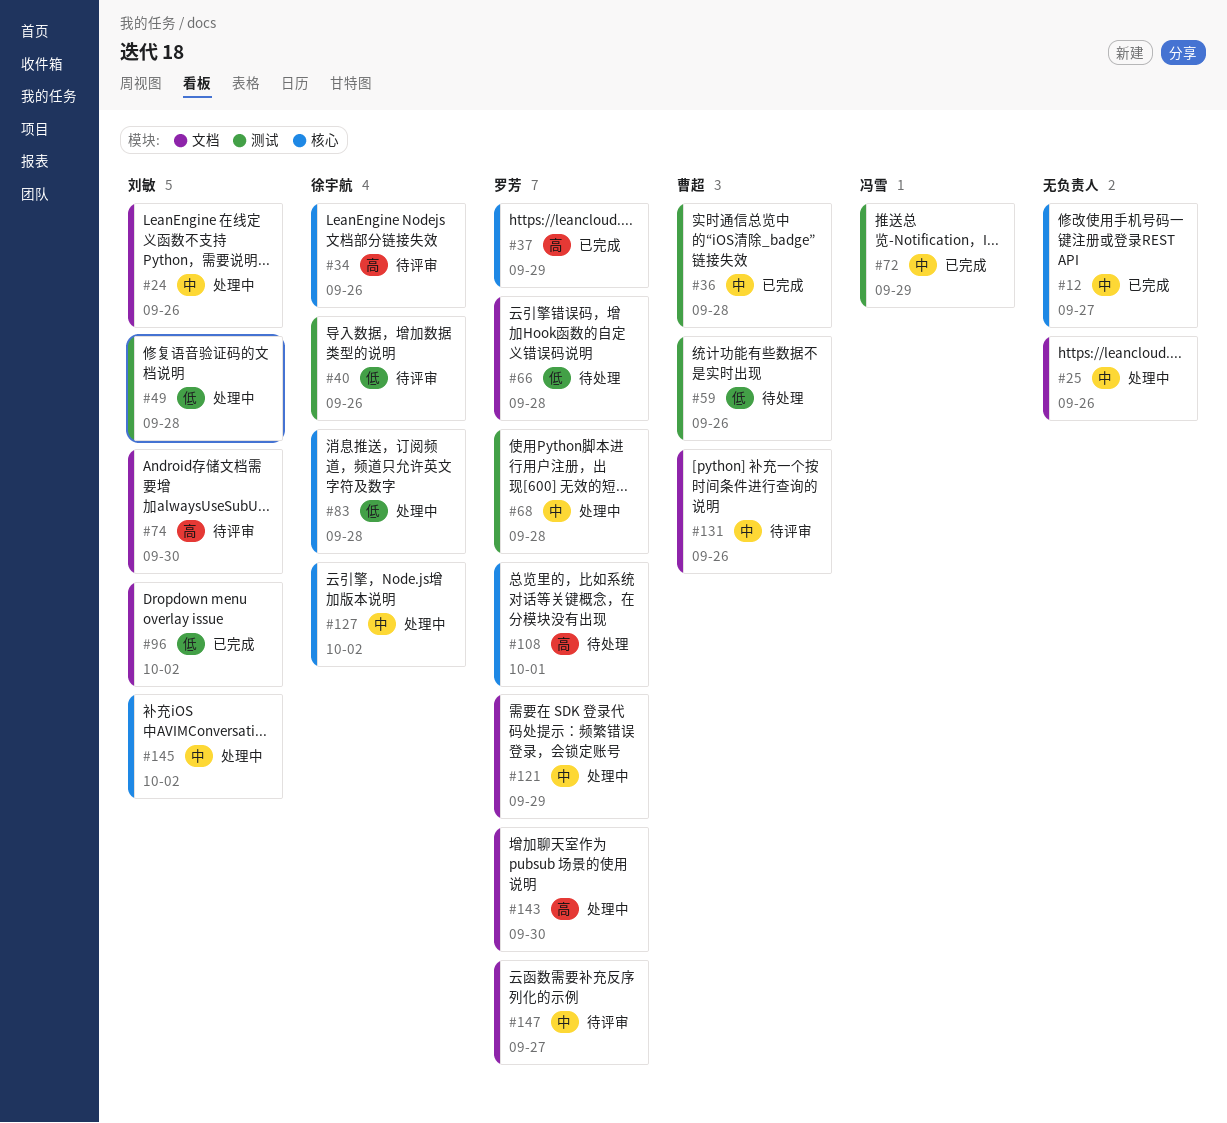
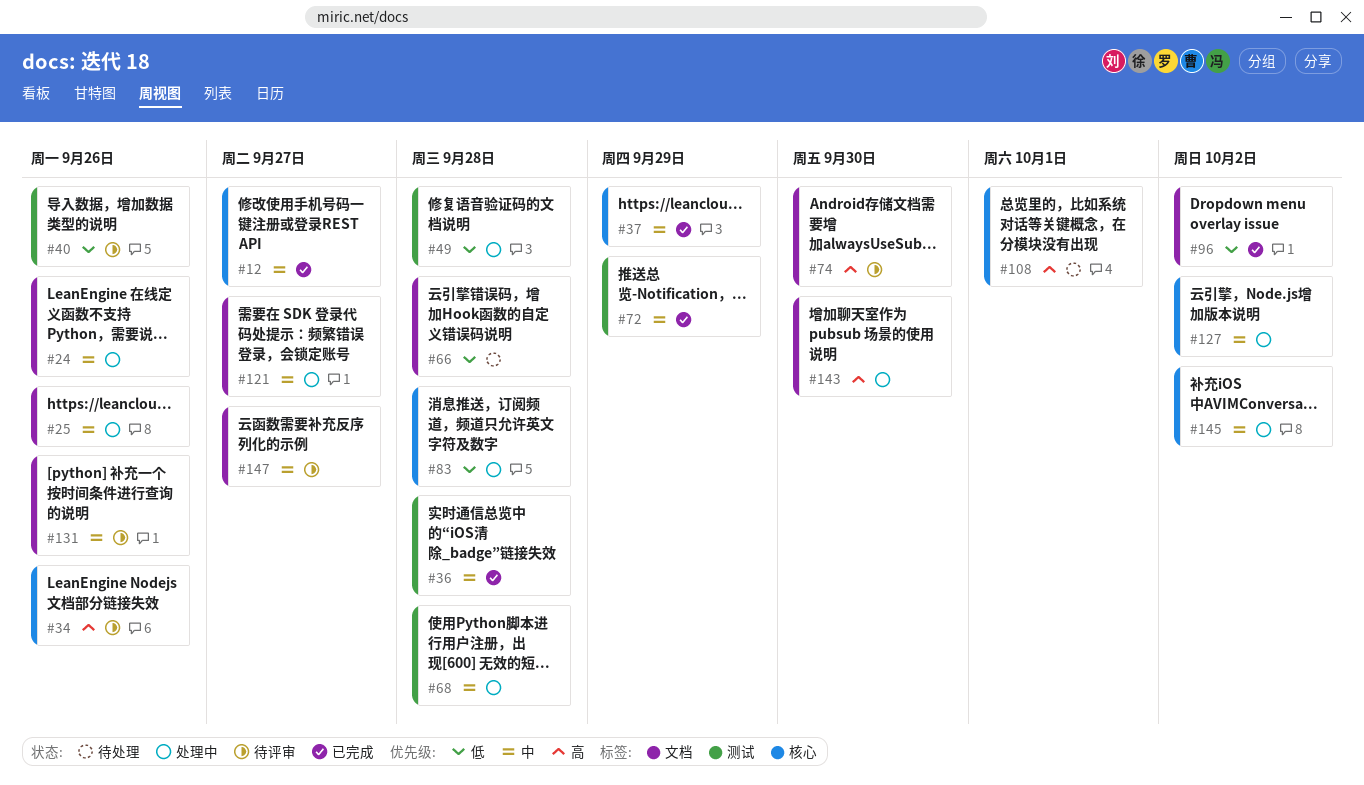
#37, priority: 高 -> 中
#59: present -> none
#121, due: Sep 29 -> Sep 27

